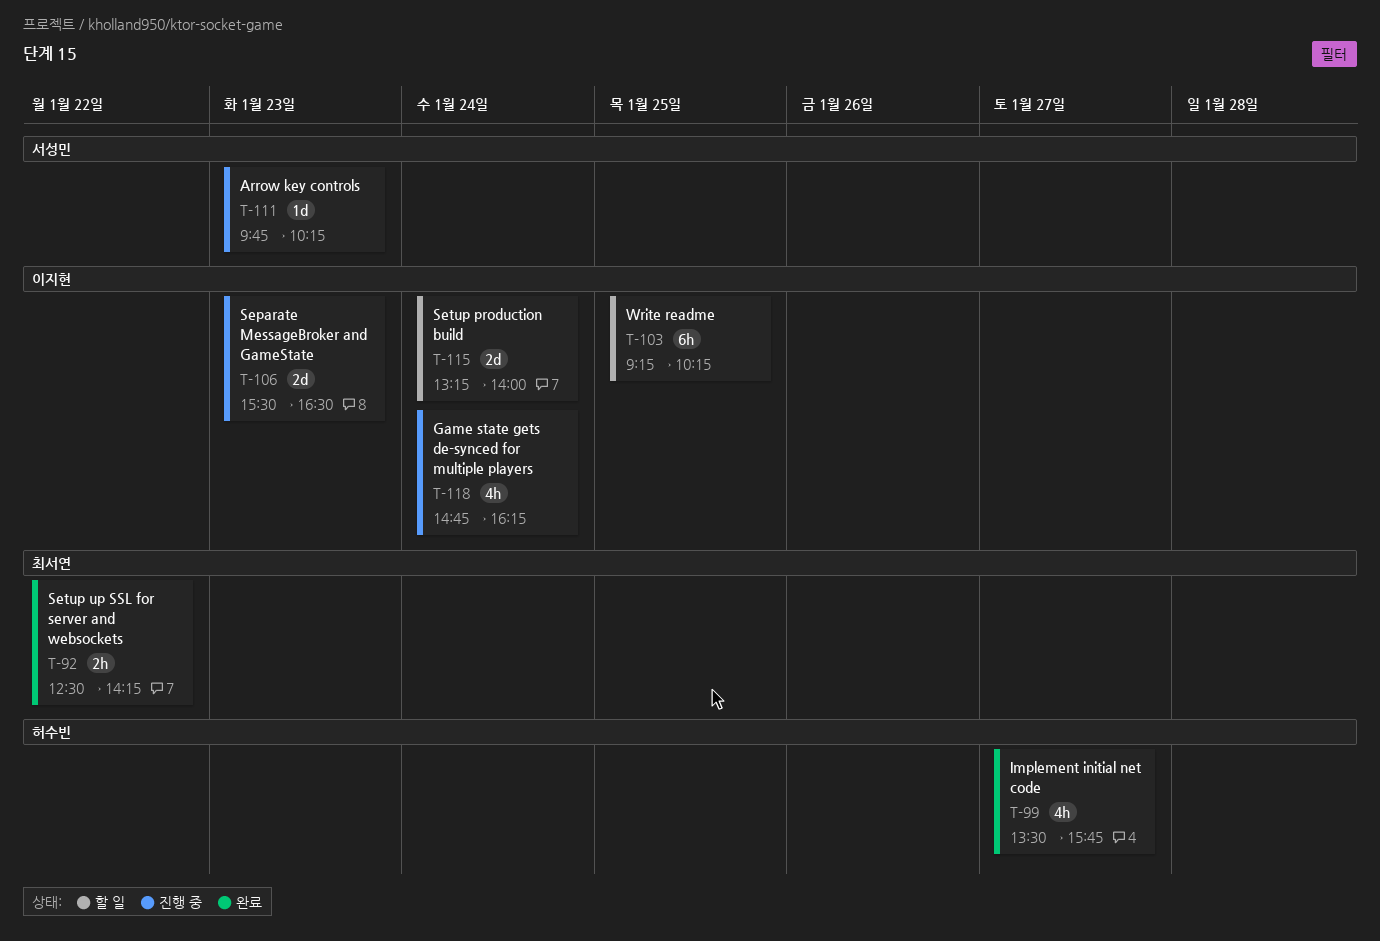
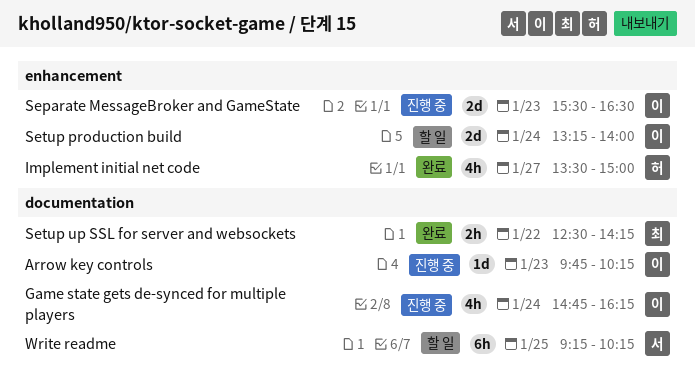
Arrow key controls, owner: 서성민 -> 이지현
Implement initial net code, ends: 15:45 -> 15:00
Write readme, owner: 이지현 -> 서성민

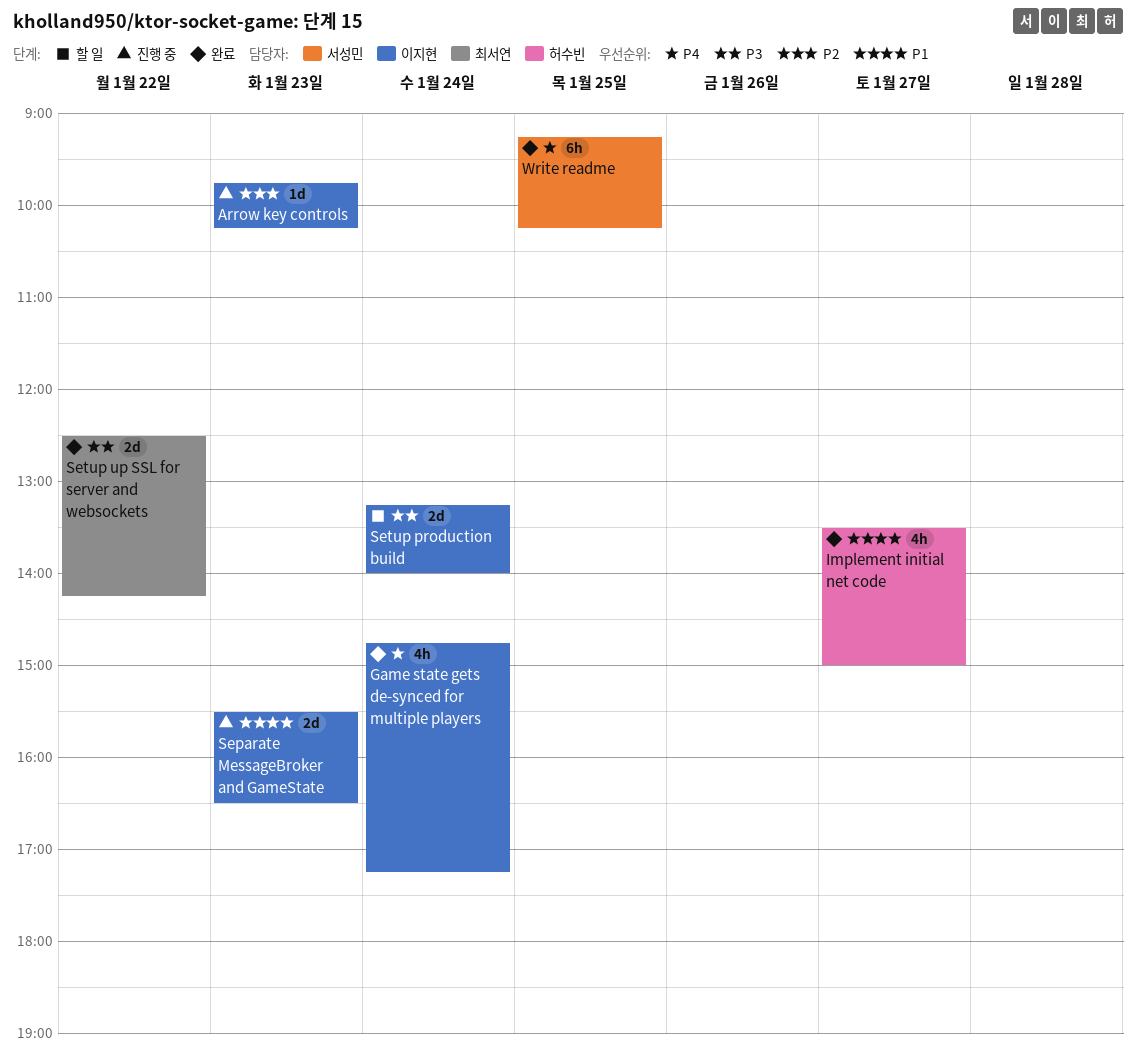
Game state gets de-synced for multiple players, status: 진행 중 -> 완료
Game state gets de-synced for multiple players, ends: 16:15 -> 17:15
Setup up SSL for server and websockets, estimate: 2h -> 2d
Write readme, status: 할 일 -> 완료

